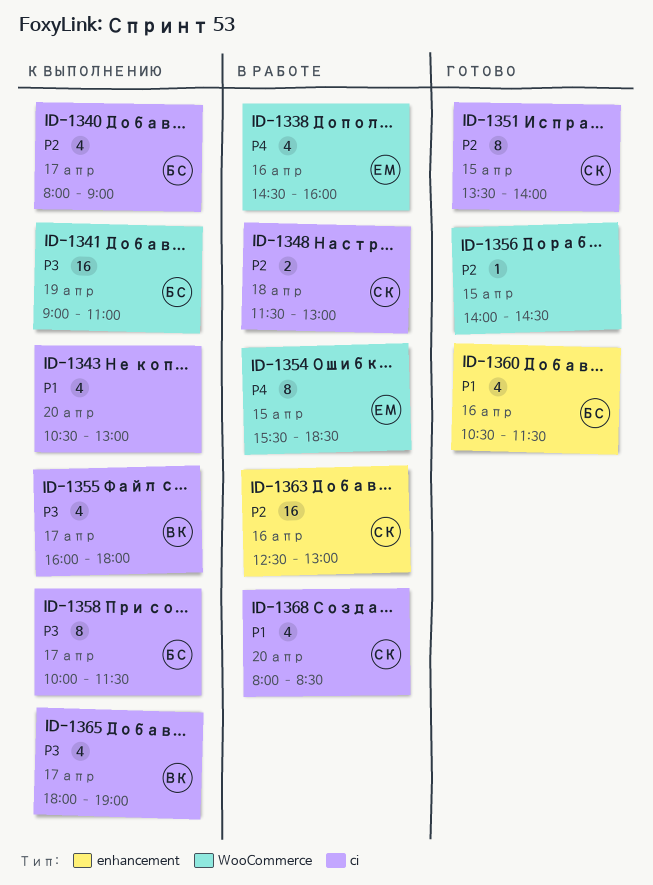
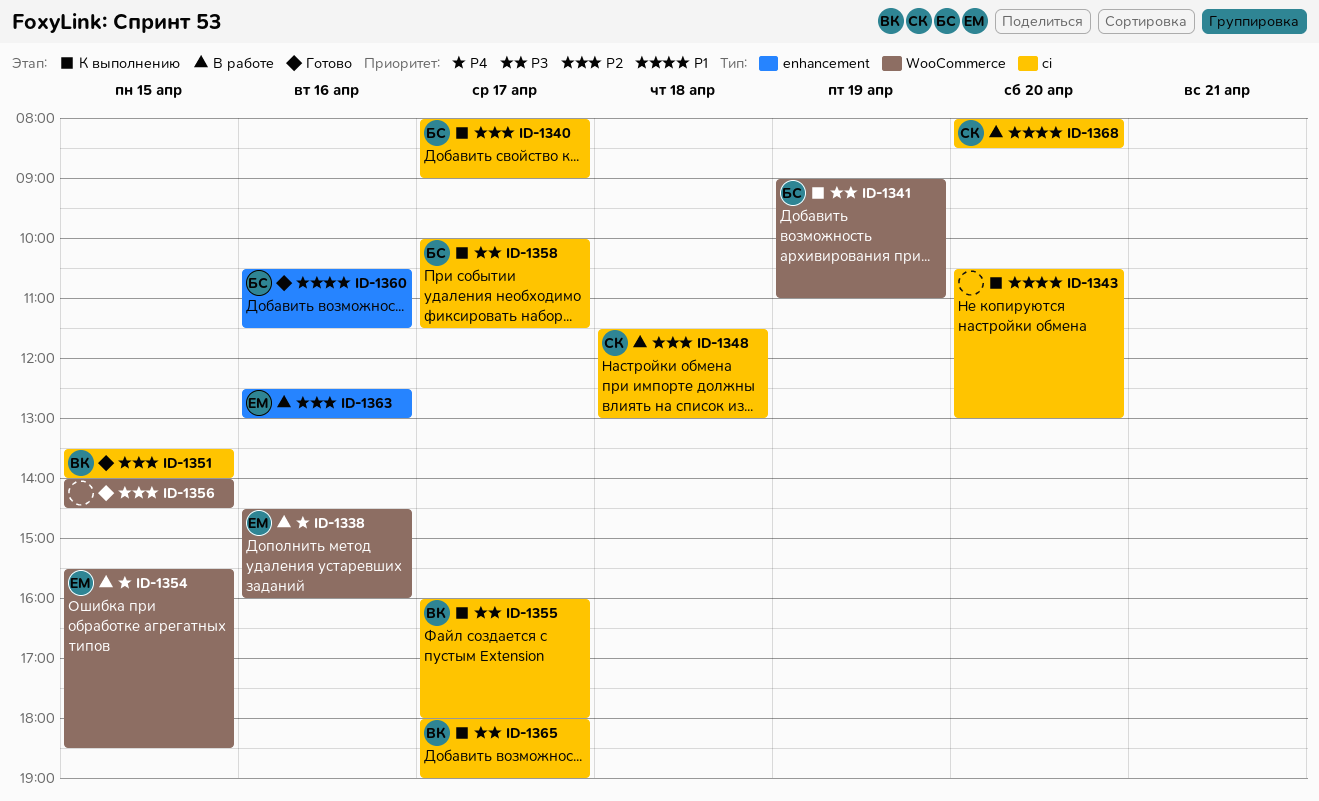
ID-1351, owner: СК -> ВК
ID-1363, owner: СК -> ЕМ

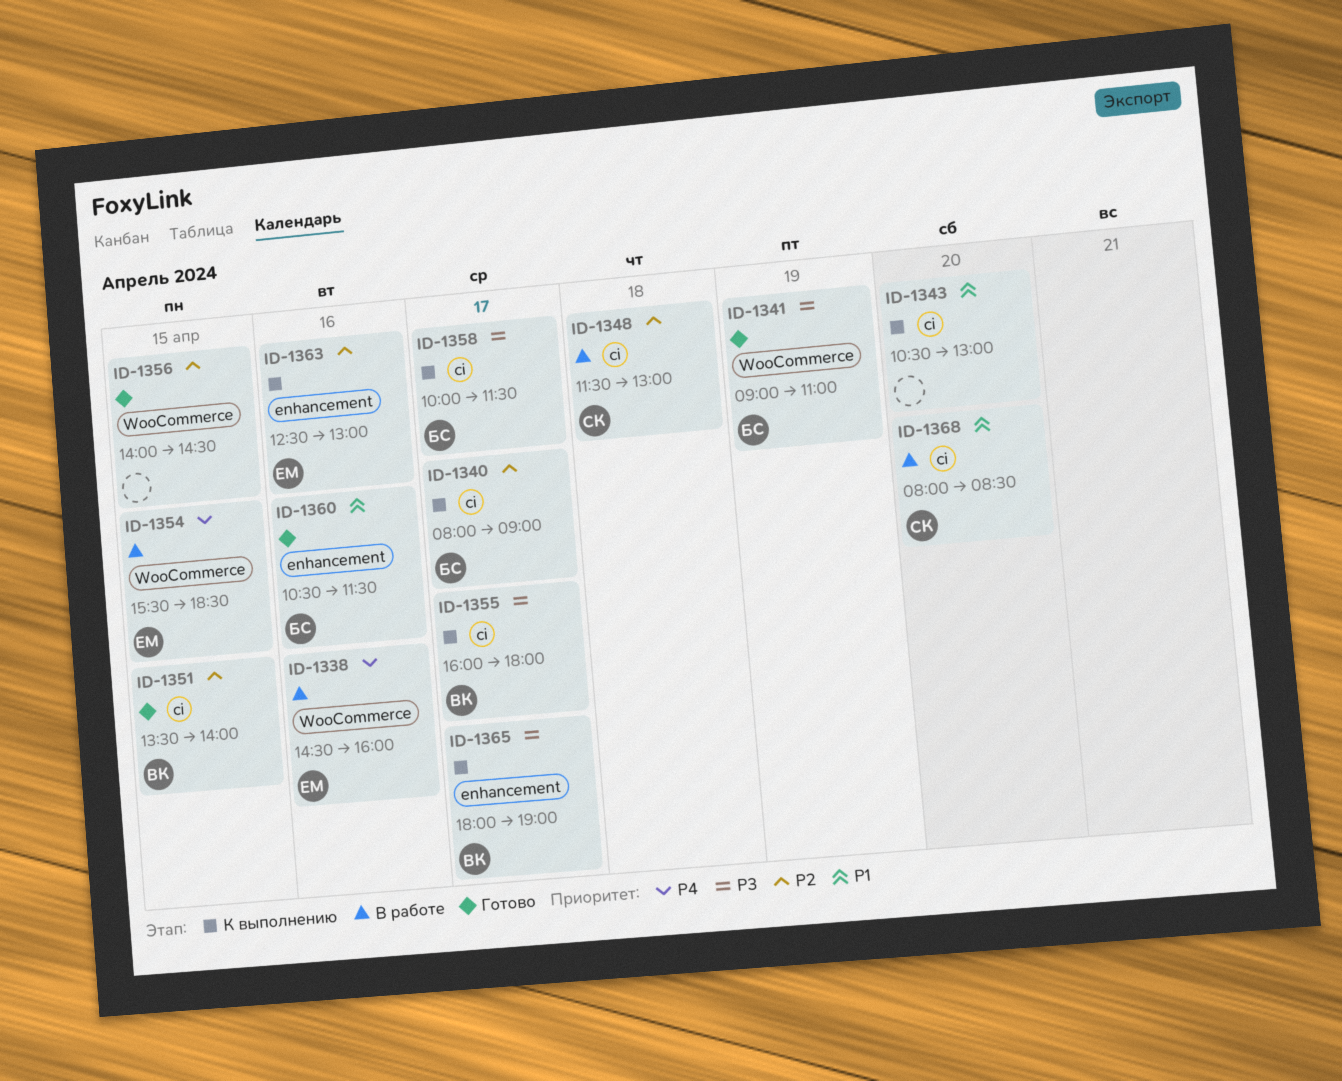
ID-1341, status: К выполнению -> Готово
ID-1363, status: В работе -> К выполнению
ID-1365, label: ci -> enhancement

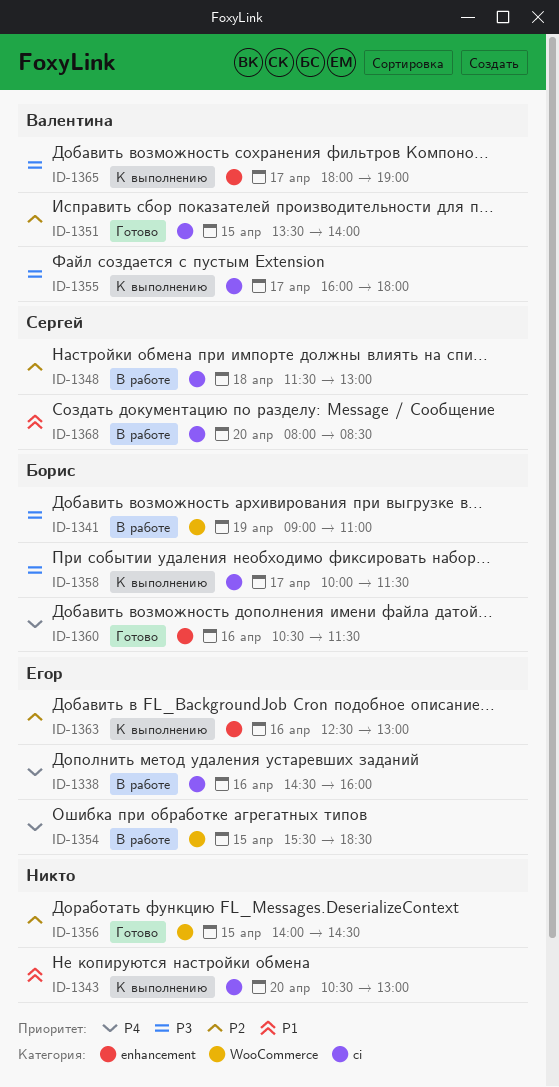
ID-1338, label: WooCommerce -> ci
ID-1340: present -> none
ID-1341, status: Готово -> В работе
ID-1360, priority: P1 -> P4

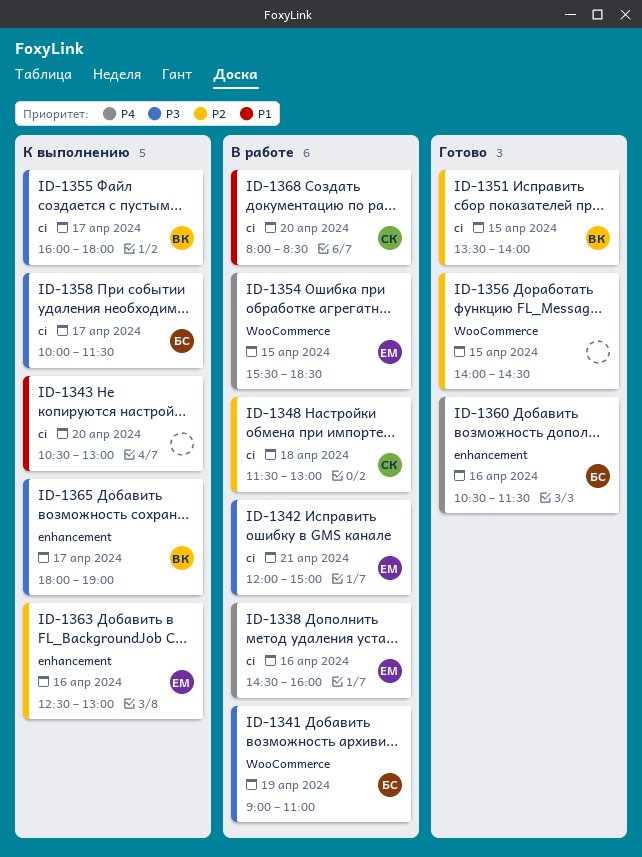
ID-1342: none -> present

